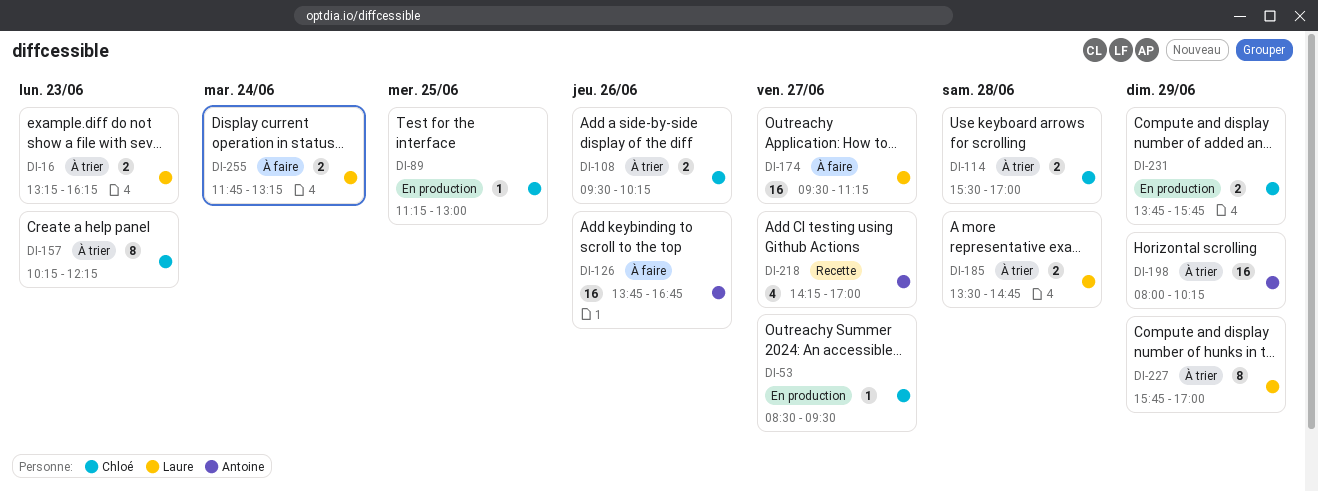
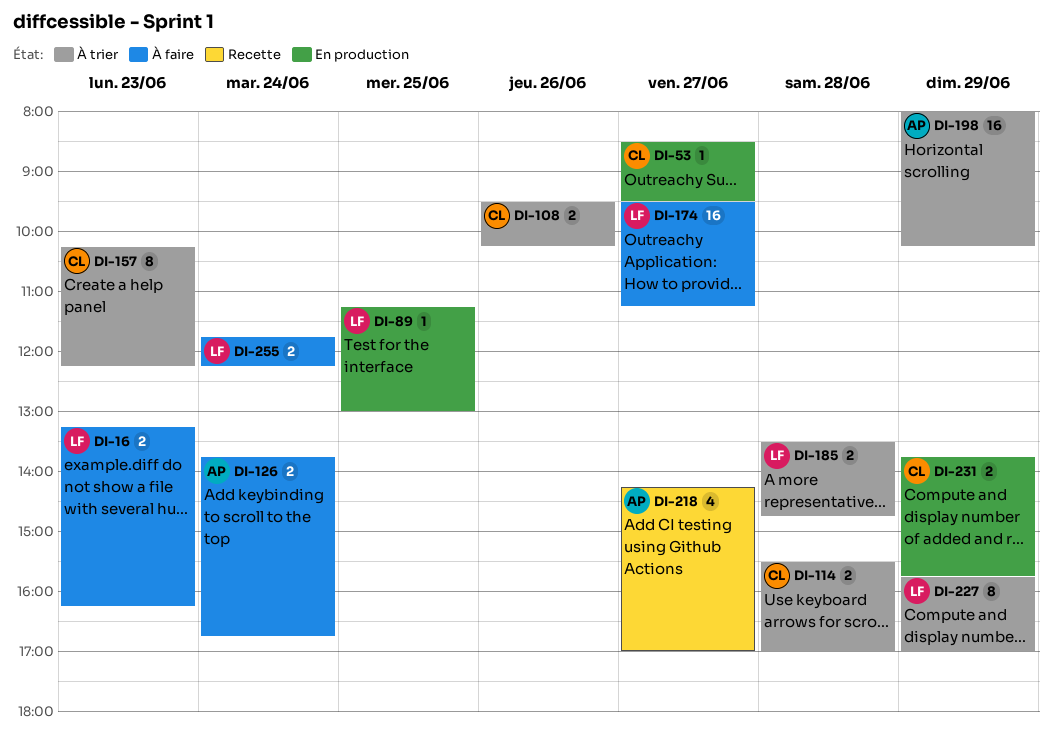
DI-16, status: À trier -> À faire
DI-89, owner: Chloé -> Laure
DI-126, estimate: 16 -> 2
DI-126, day: Jun 26 -> Jun 24
DI-255, ends: 13:15 -> 12:15

